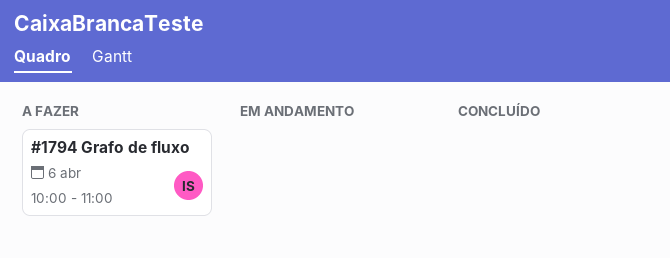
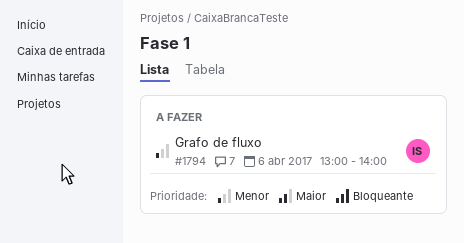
#1794, begins: 10:00 -> 13:00
#1794, ends: 11:00 -> 14:00

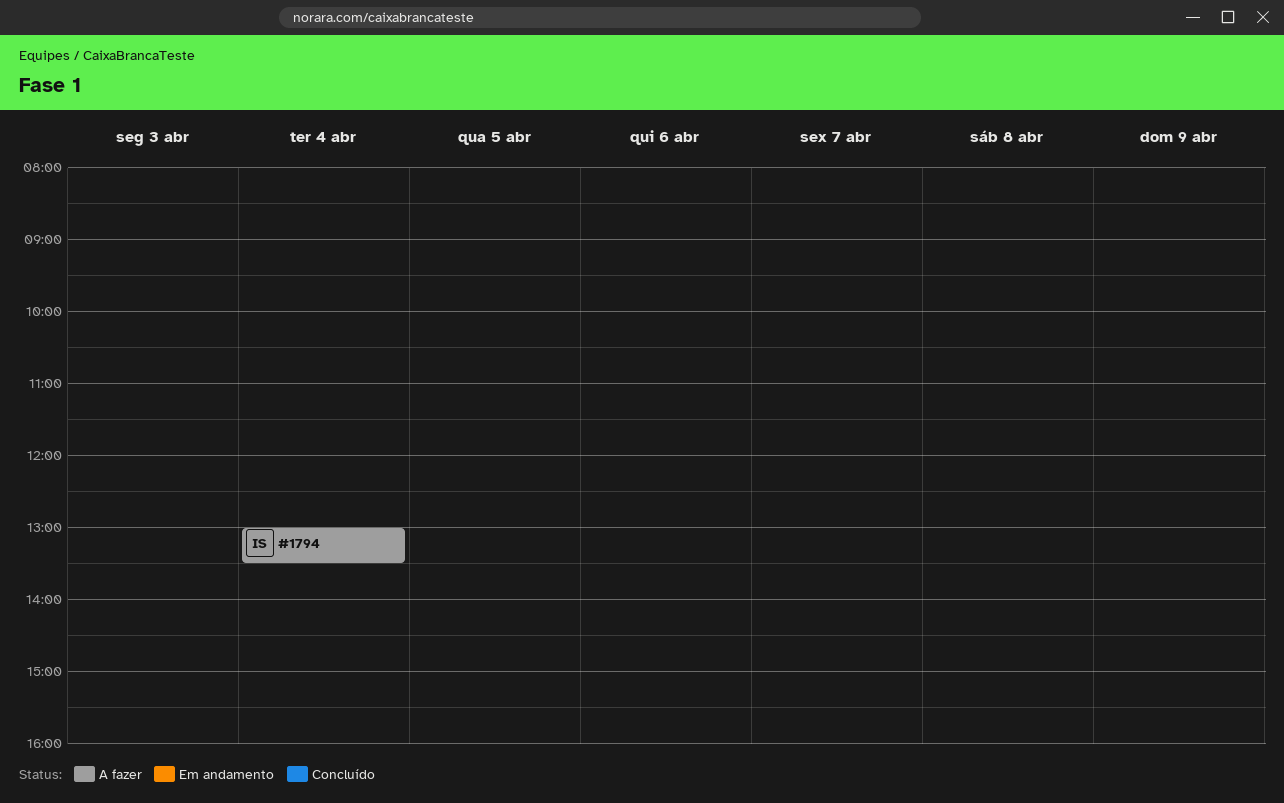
#1794, day: Apr 6 -> Apr 4
#1794, ends: 14:00 -> 13:30

